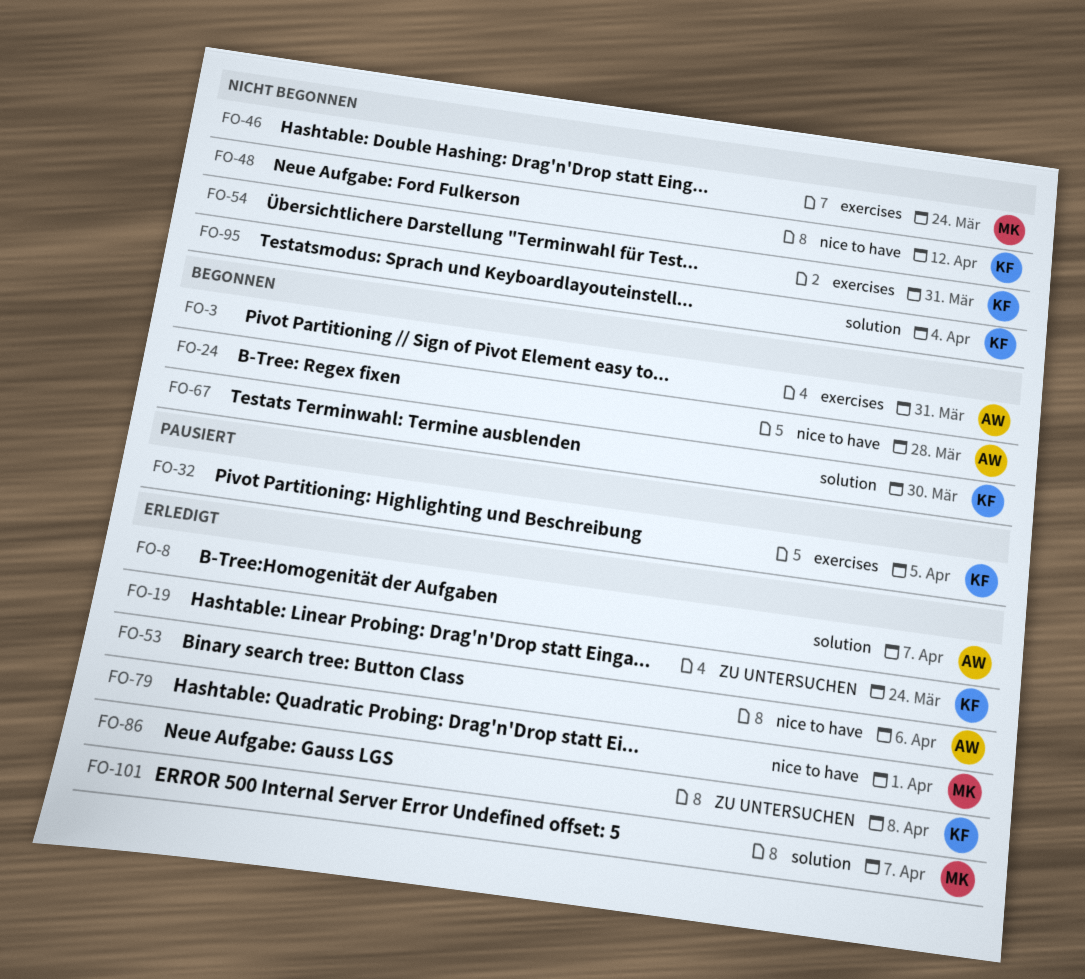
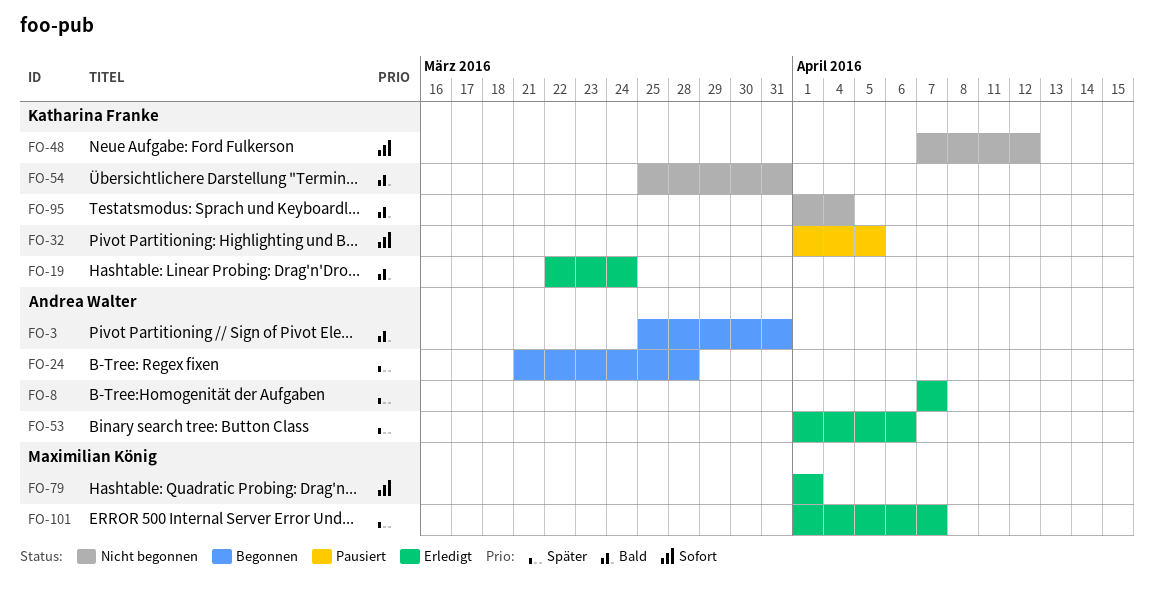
FO-46: present -> none
FO-67: present -> none
FO-86: present -> none

